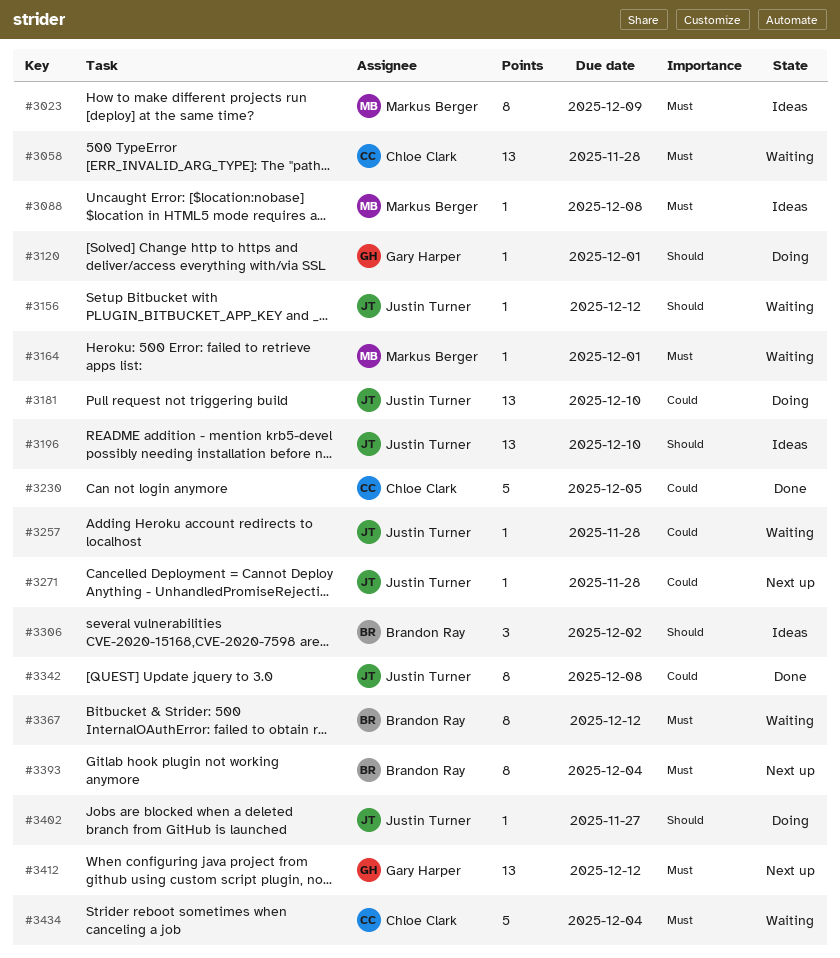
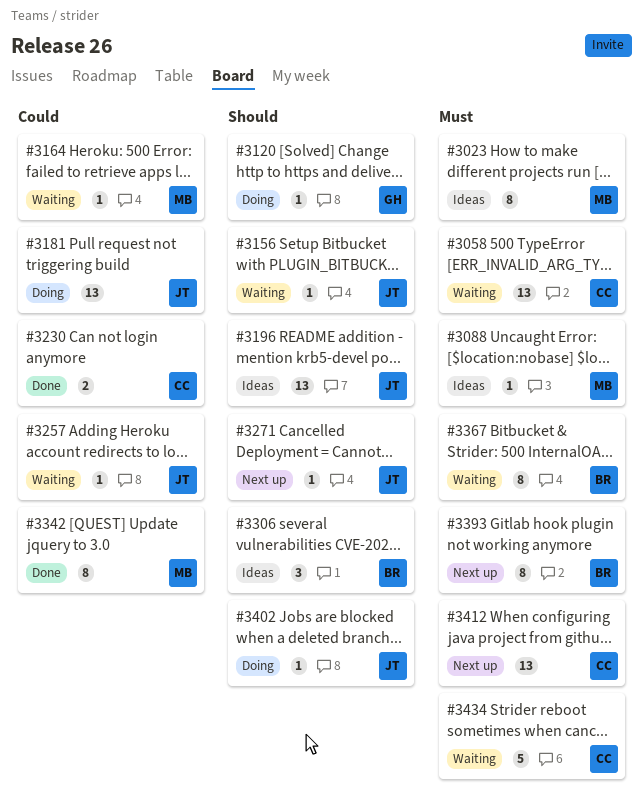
#3164, priority: Must -> Could
#3230, estimate: 5 -> 2
#3271, priority: Could -> Should
#3342, owner: Justin Turner -> Markus Berger
#3412, owner: Gary Harper -> Chloe Clark

